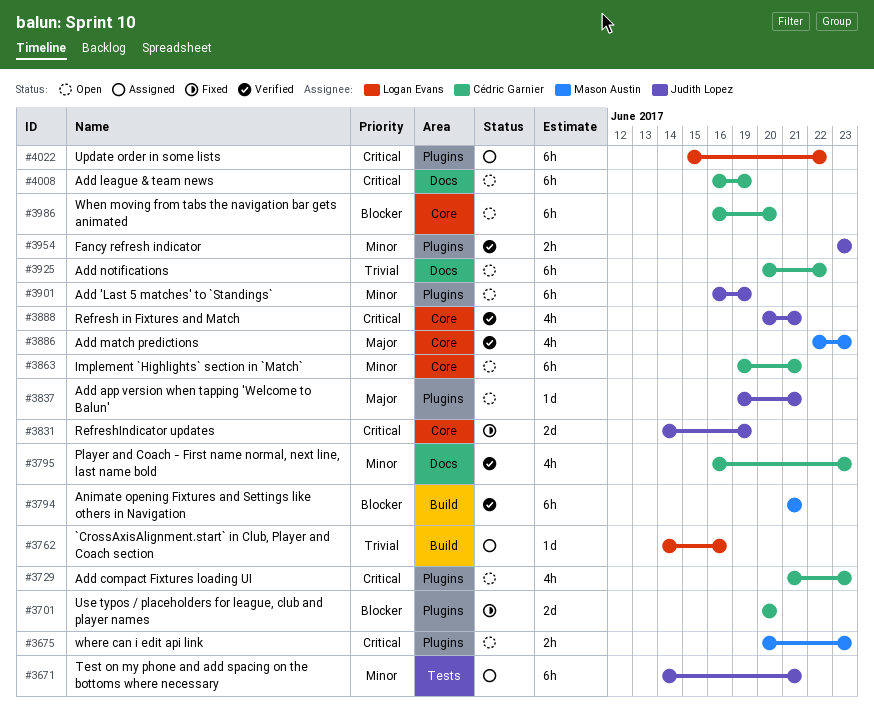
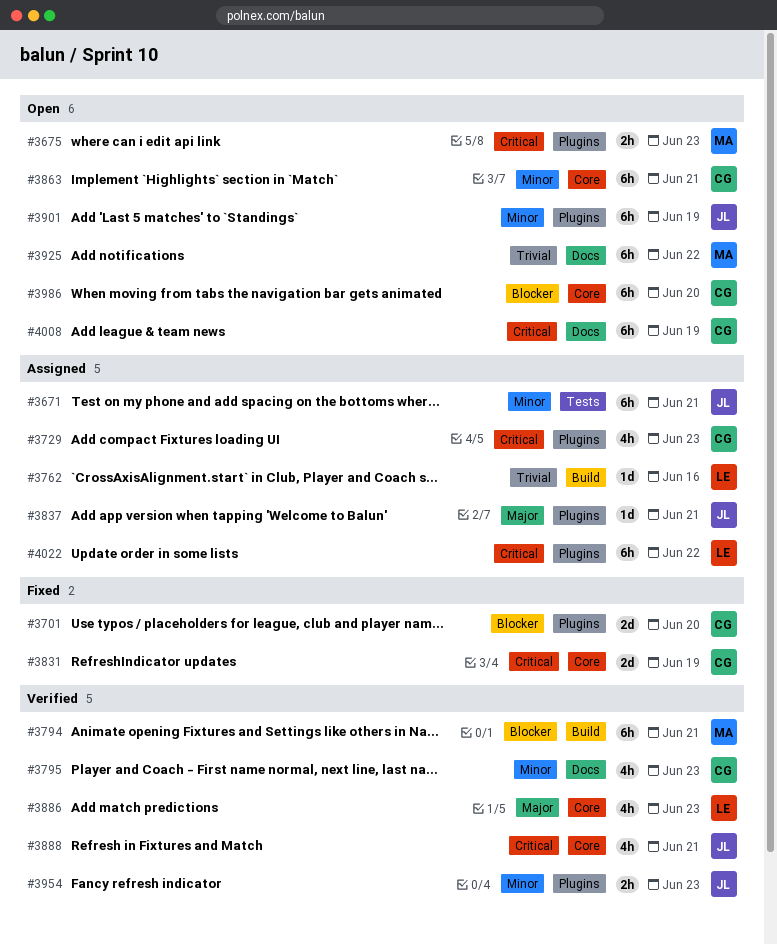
#3729, status: Open -> Assigned
#3831, owner: Judith Lopez -> Cédric Garnier
#3837, status: Open -> Assigned
#3886, owner: Mason Austin -> Logan Evans
#3925, owner: Cédric Garnier -> Mason Austin

